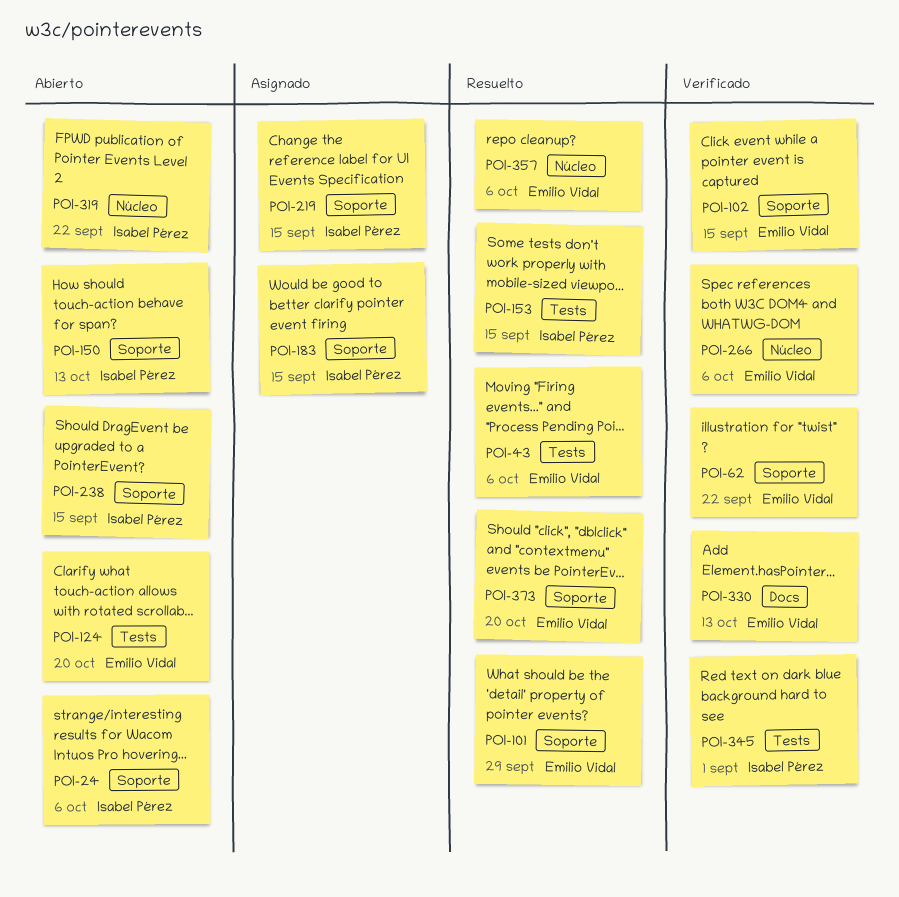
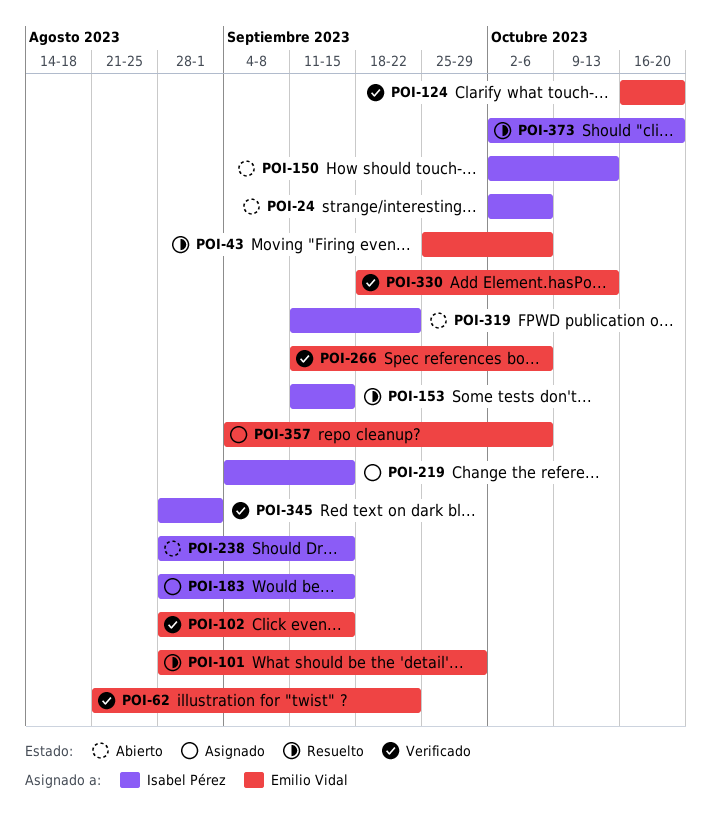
POI-124, status: Abierto -> Verificado
POI-357, status: Resuelto -> Asignado
POI-373, owner: Emilio Vidal -> Isabel Pérez

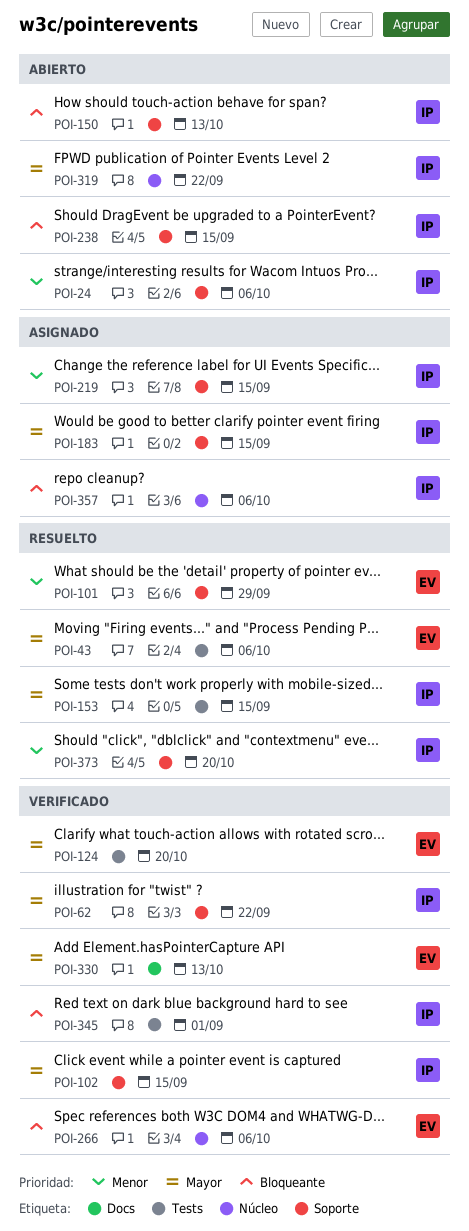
POI-62, owner: Emilio Vidal -> Isabel Pérez
POI-102, owner: Emilio Vidal -> Isabel Pérez
POI-357, owner: Emilio Vidal -> Isabel Pérez

